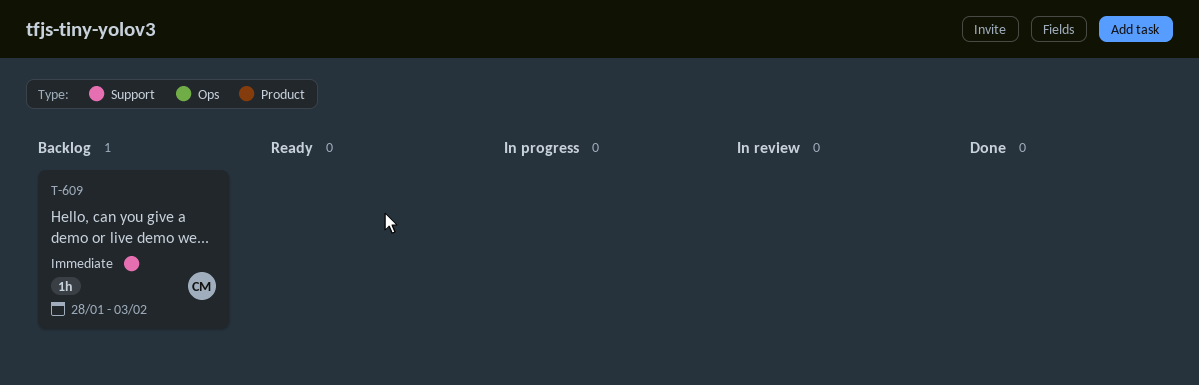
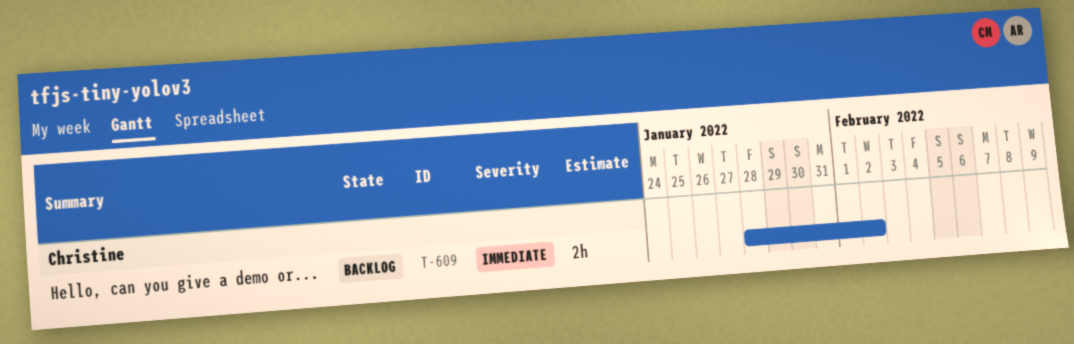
T-609, estimate: 1h -> 2h
T-609, due: Feb 3 -> Feb 2

